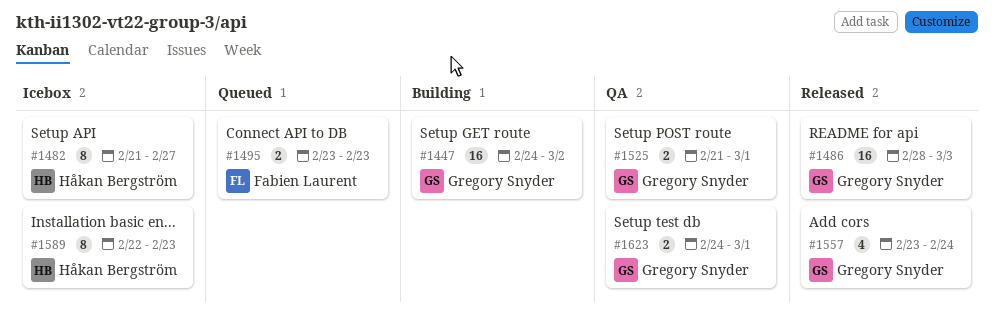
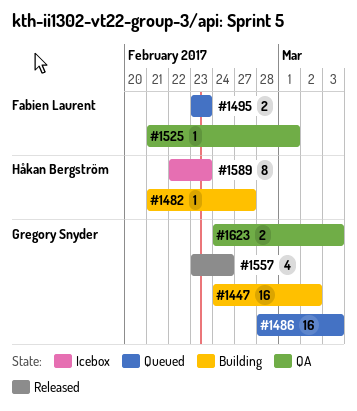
#1482, status: Icebox -> Building
#1482, estimate: 8 -> 1
#1486, status: Released -> Queued
#1525, owner: Gregory Snyder -> Fabien Laurent
#1525, estimate: 2 -> 1
#1623, due: Mar 1 -> Mar 3

